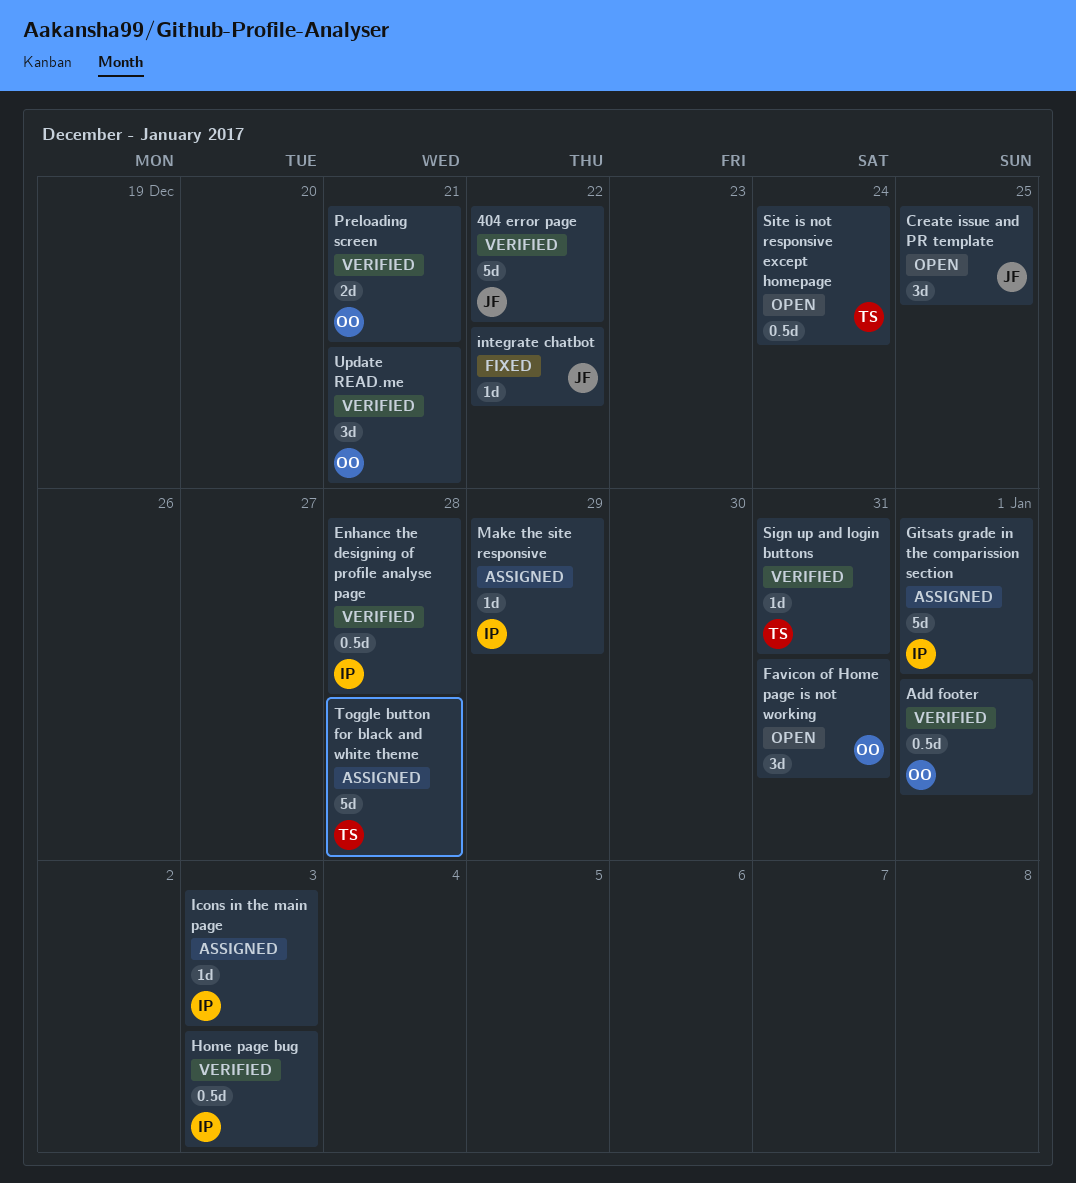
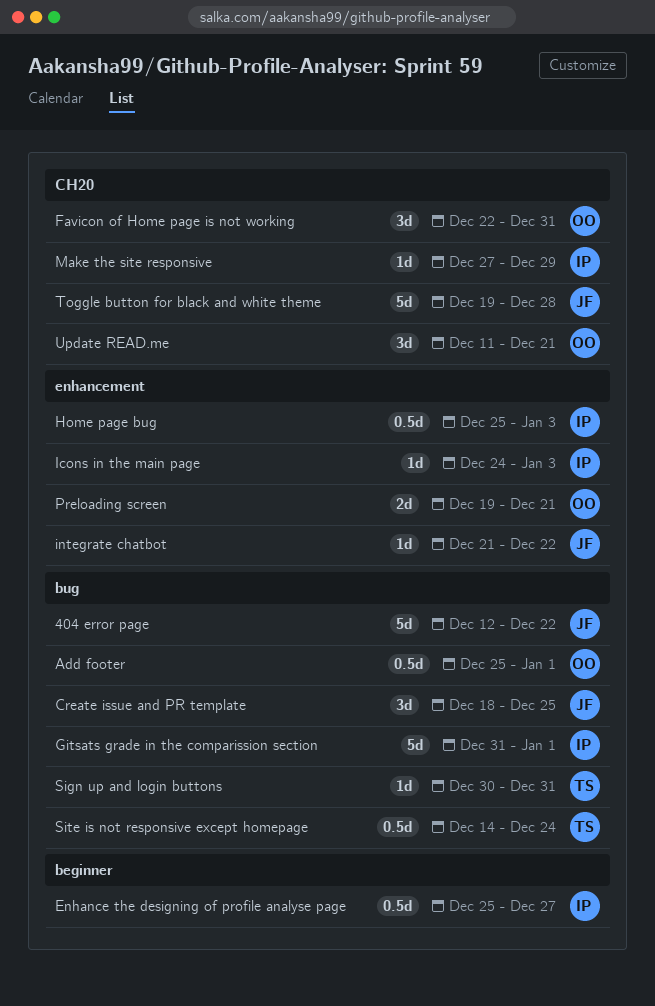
Enhance the designing of profile analyse page, due: Dec 28 -> Dec 27
Toggle button for black and white theme, owner: TS -> JF

